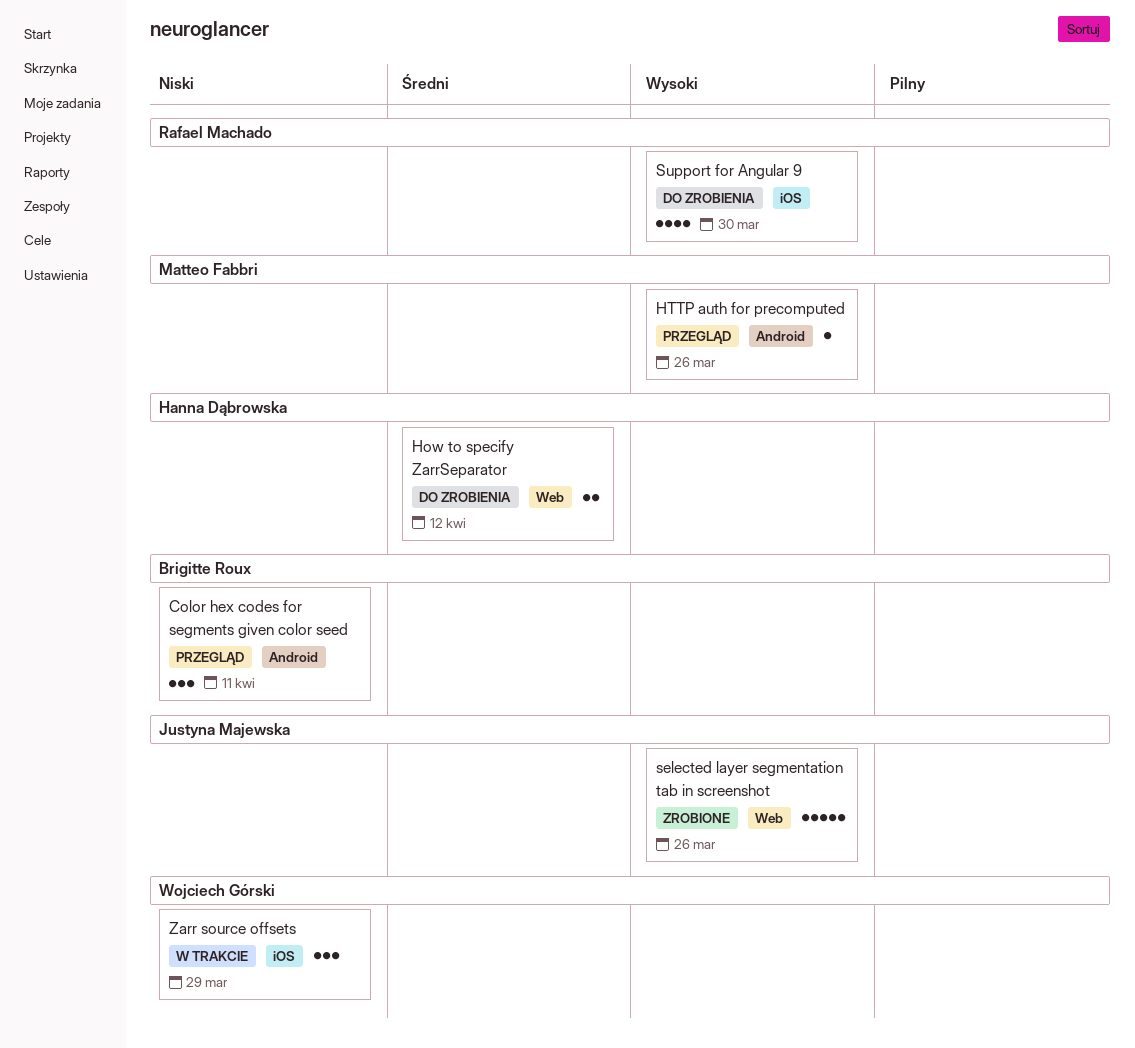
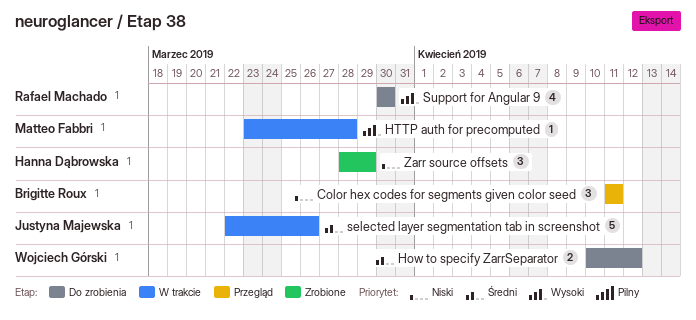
How to specify ZarrSeparator, owner: Hanna Dąbrowska -> Wojciech Górski
HTTP auth for precomputed, status: Przegląd -> W trakcie
HTTP auth for precomputed, due: Mar 26 -> Mar 28
selected layer segmentation tab in screenshot, status: Zrobione -> W trakcie
selected layer segmentation tab in screenshot, priority: Wysoki -> Średni
Zarr source offsets, status: W trakcie -> Zrobione
Zarr source offsets, owner: Wojciech Górski -> Hanna Dąbrowska

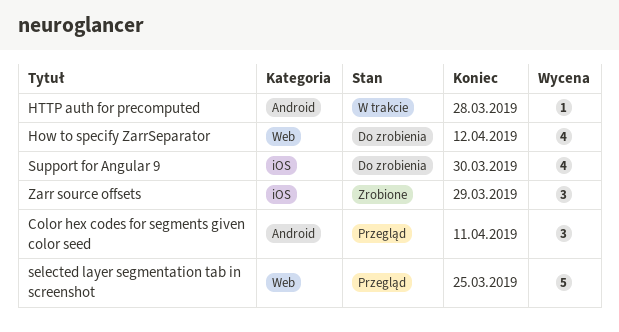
How to specify ZarrSeparator, estimate: 2 -> 4
selected layer segmentation tab in screenshot, status: W trakcie -> Przegląd
selected layer segmentation tab in screenshot, due: Mar 26 -> Mar 25

